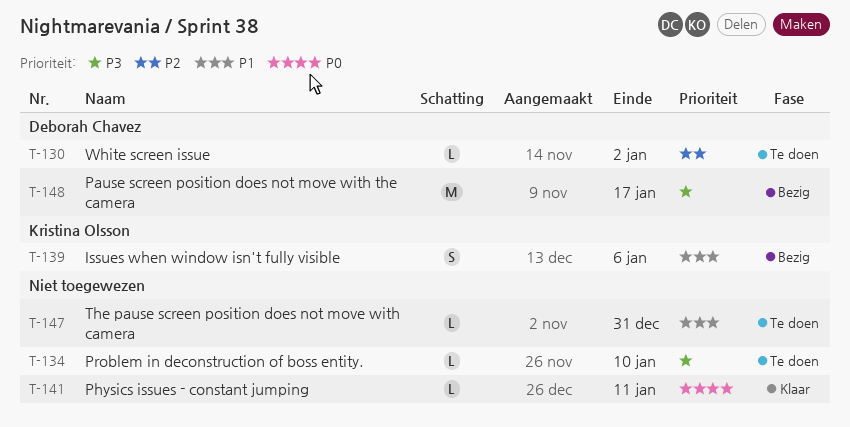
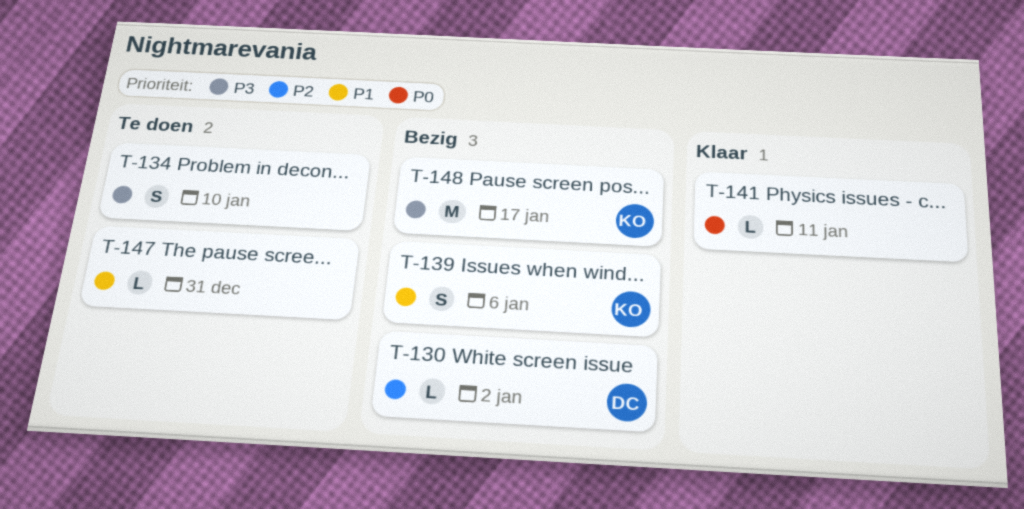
T-130, status: Te doen -> Bezig
T-134, estimate: L -> S
T-148, owner: Deborah Chavez -> Kristina Olsson

